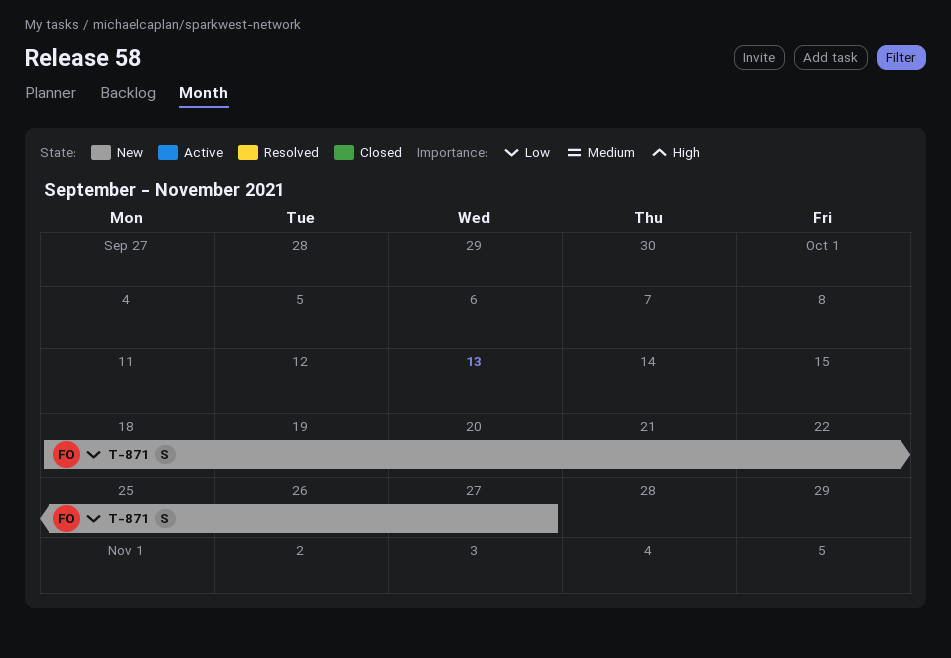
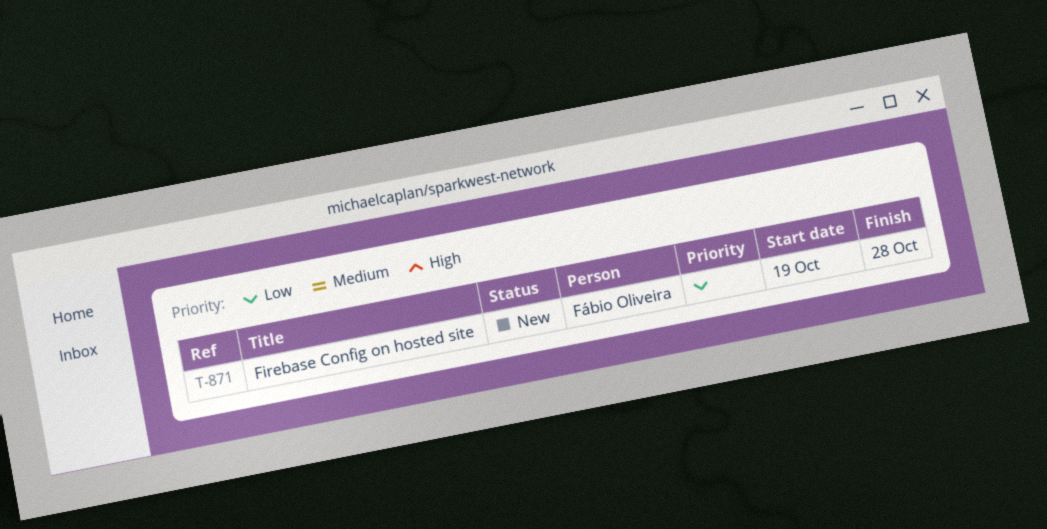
T-871, start: Oct 18 -> Oct 19
T-871, due: Oct 27 -> Oct 28

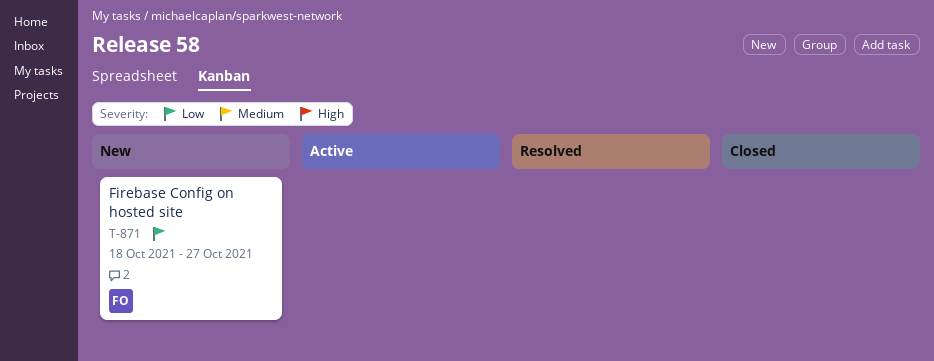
T-871, start: Oct 19 -> Oct 18
T-871, due: Oct 28 -> Oct 27

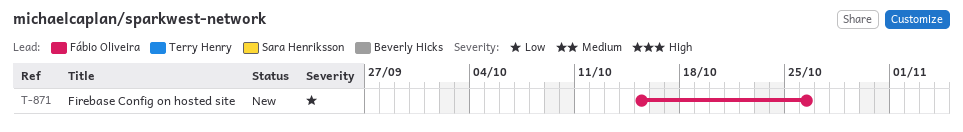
T-871, start: Oct 18 -> Oct 15
T-871, due: Oct 27 -> Oct 26

